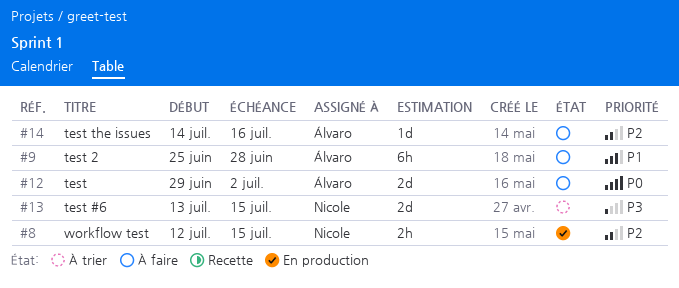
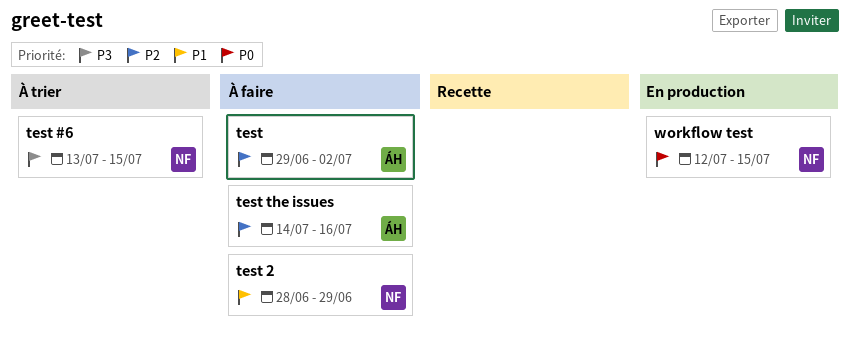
test, priority: P0 -> P2
test 2, owner: Álvaro -> Nicole
test 2, start: Jun 25 -> Jun 28
test 2, due: Jun 28 -> Jun 29
workflow test, priority: P2 -> P0

